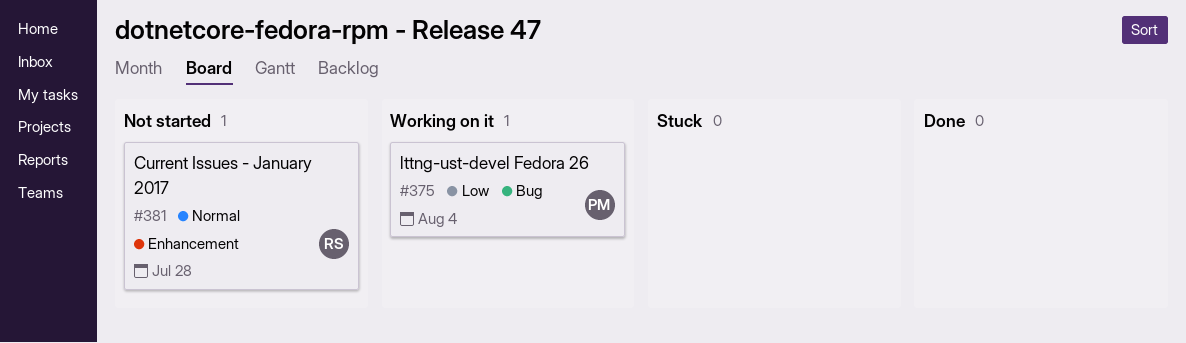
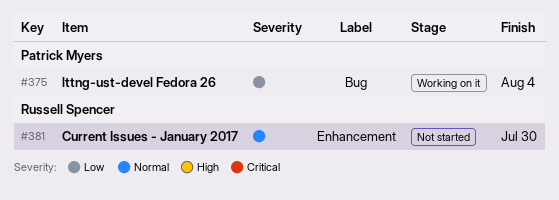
#381, due: Jul 28 -> Jul 30

